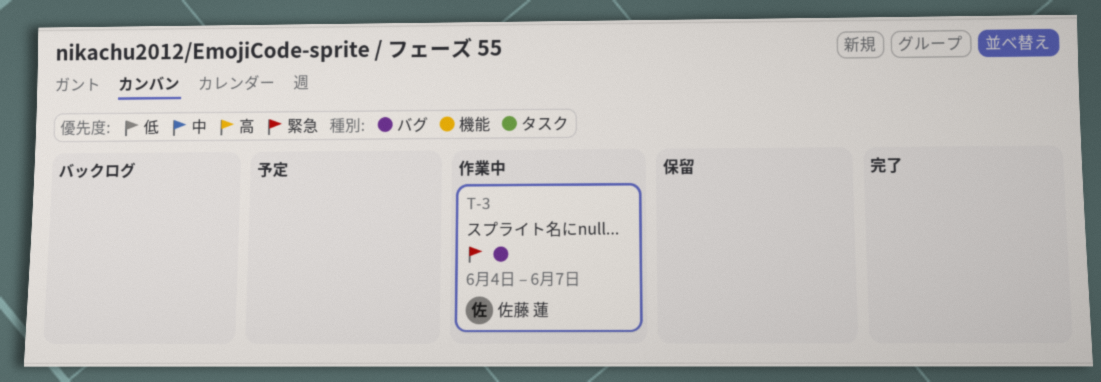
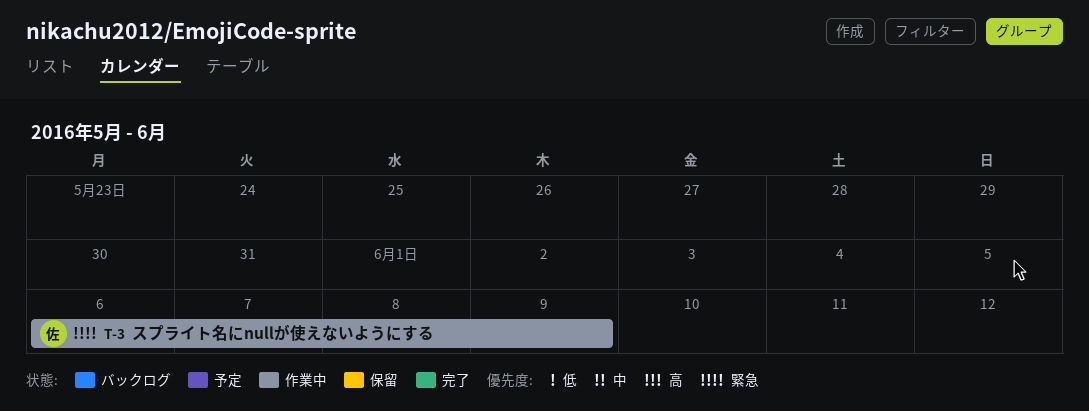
T-3, start: Jun 4 -> Jun 6
T-3, due: Jun 7 -> Jun 9

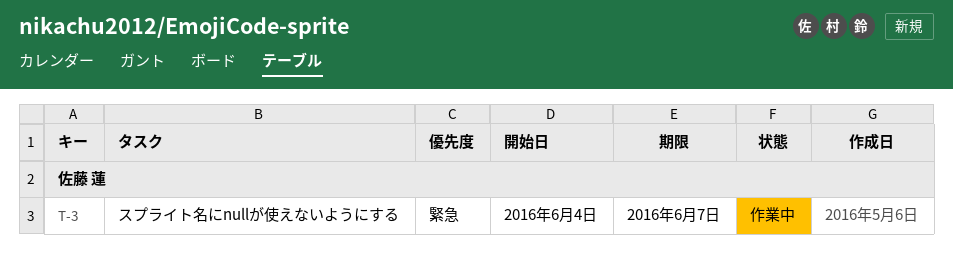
T-3, start: Jun 6 -> Jun 4
T-3, due: Jun 9 -> Jun 7

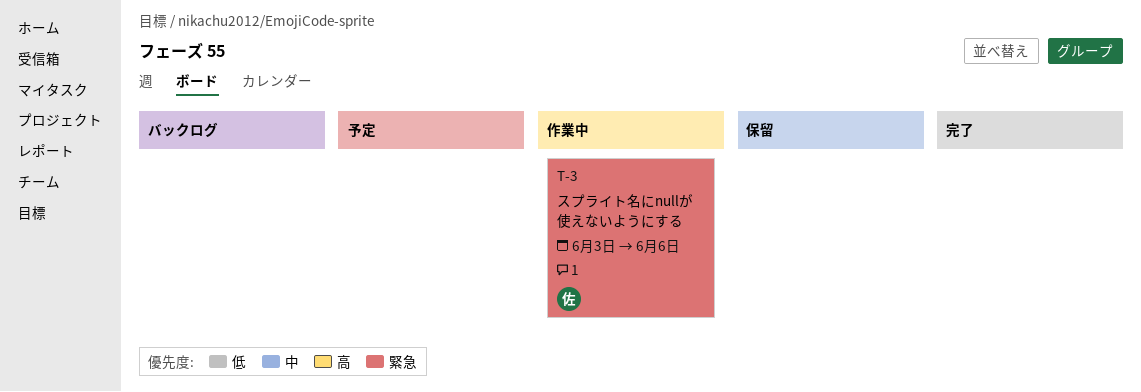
T-3, start: Jun 4 -> Jun 3
T-3, due: Jun 7 -> Jun 6

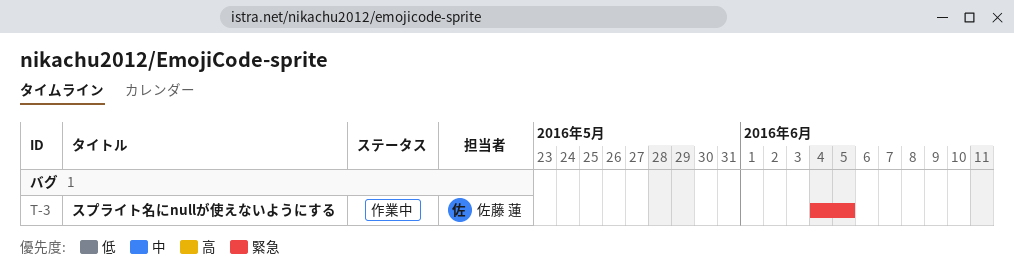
T-3, start: Jun 3 -> Jun 4
T-3, due: Jun 6 -> Jun 5

